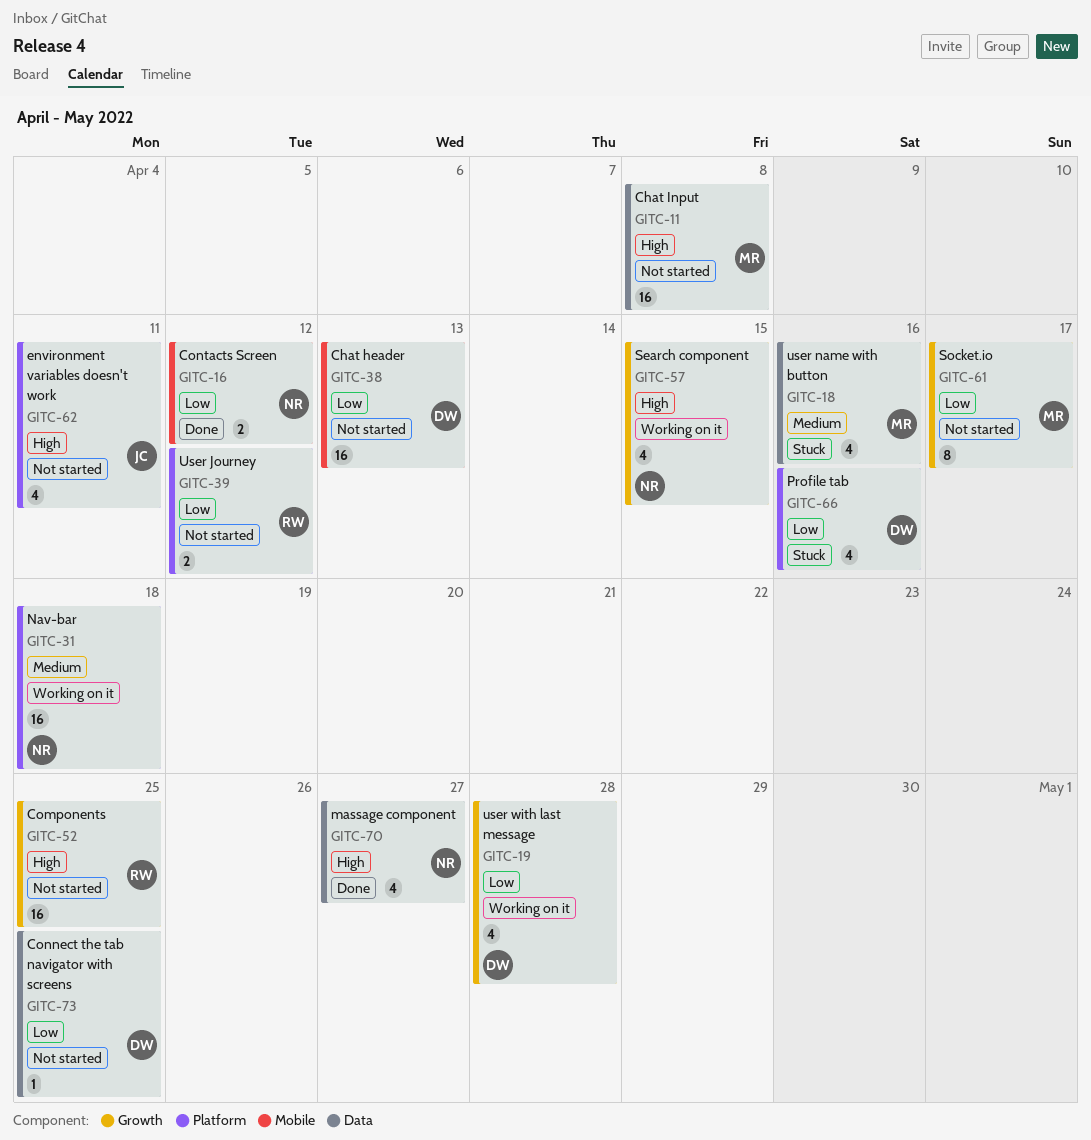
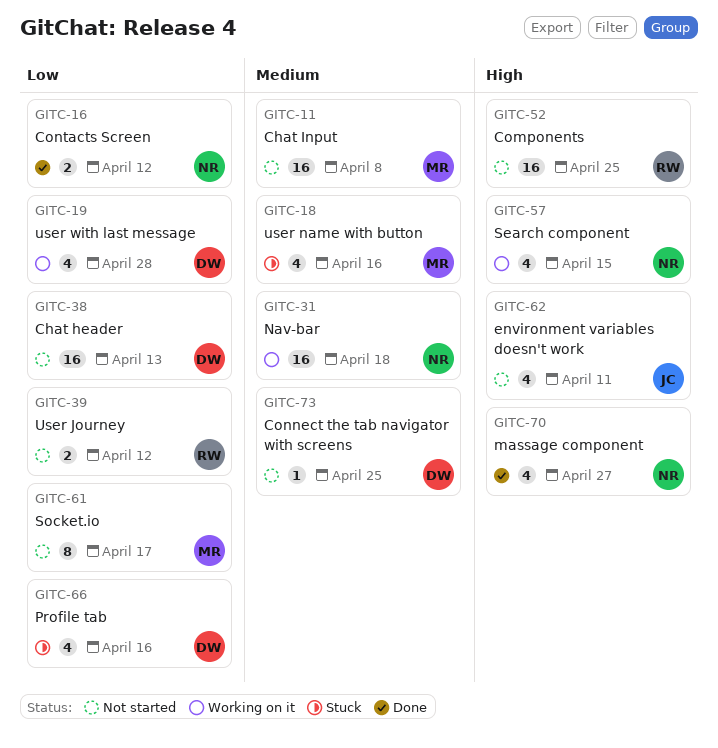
GITC-11, priority: High -> Medium
GITC-73, priority: Low -> Medium

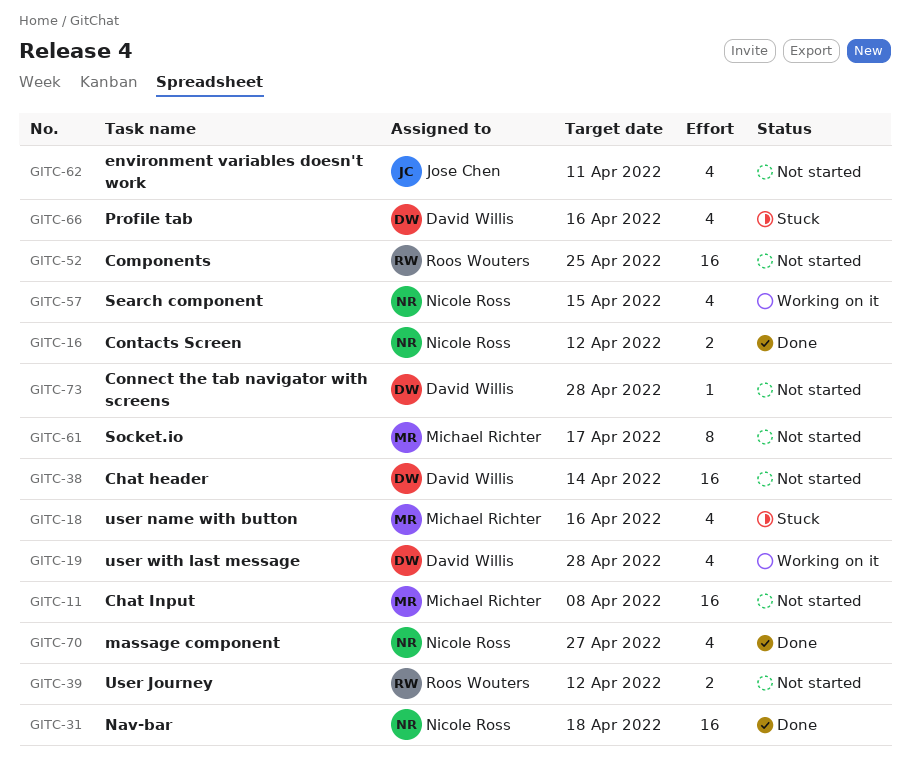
GITC-31, status: Working on it -> Done
GITC-38, due: Apr 13 -> Apr 14
GITC-73, due: Apr 25 -> Apr 28

